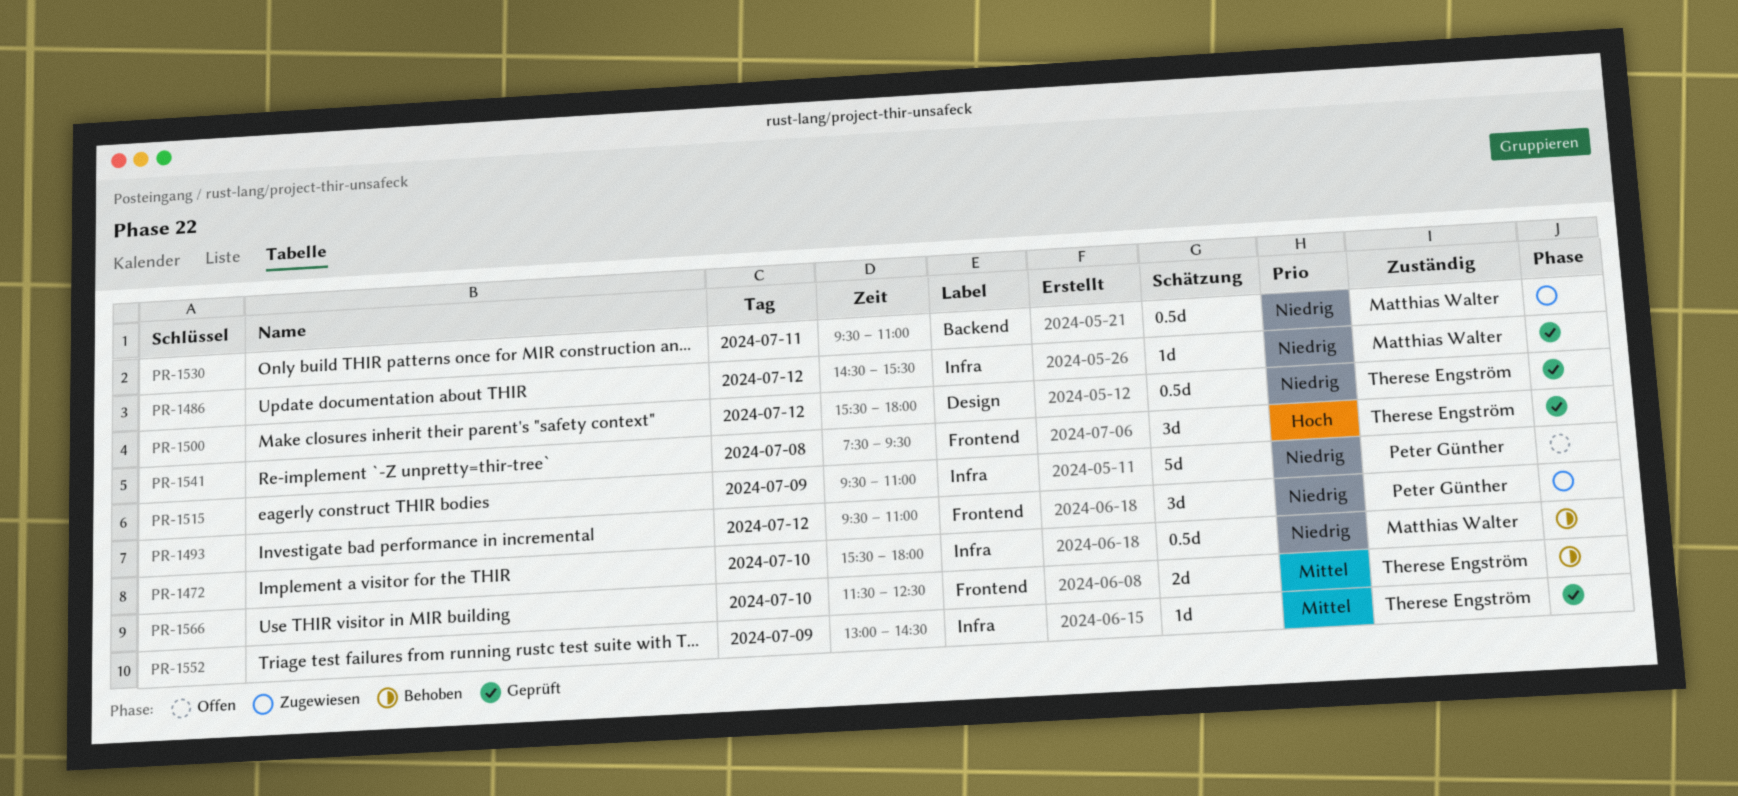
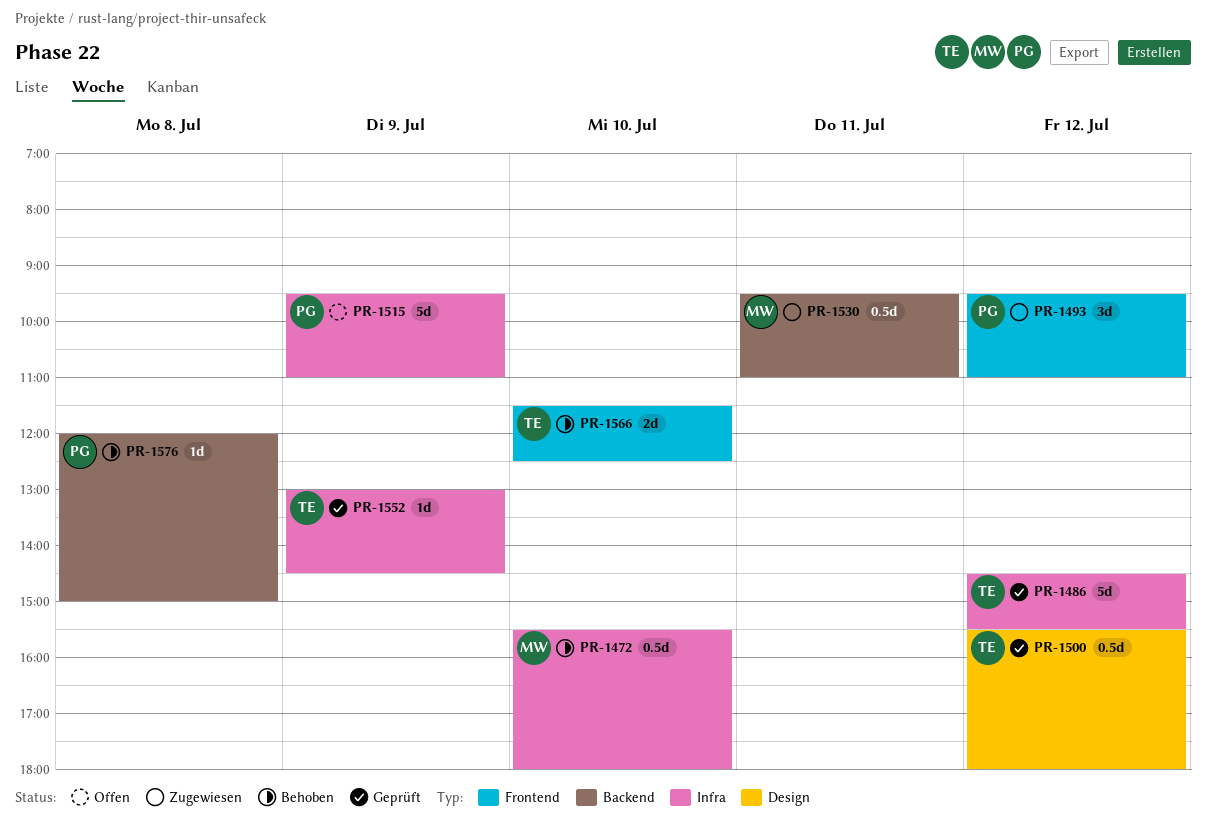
PR-1486, owner: Matthias Walter -> Therese Engström
PR-1486, estimate: 1d -> 5d
PR-1541: present -> none
PR-1576: none -> present

